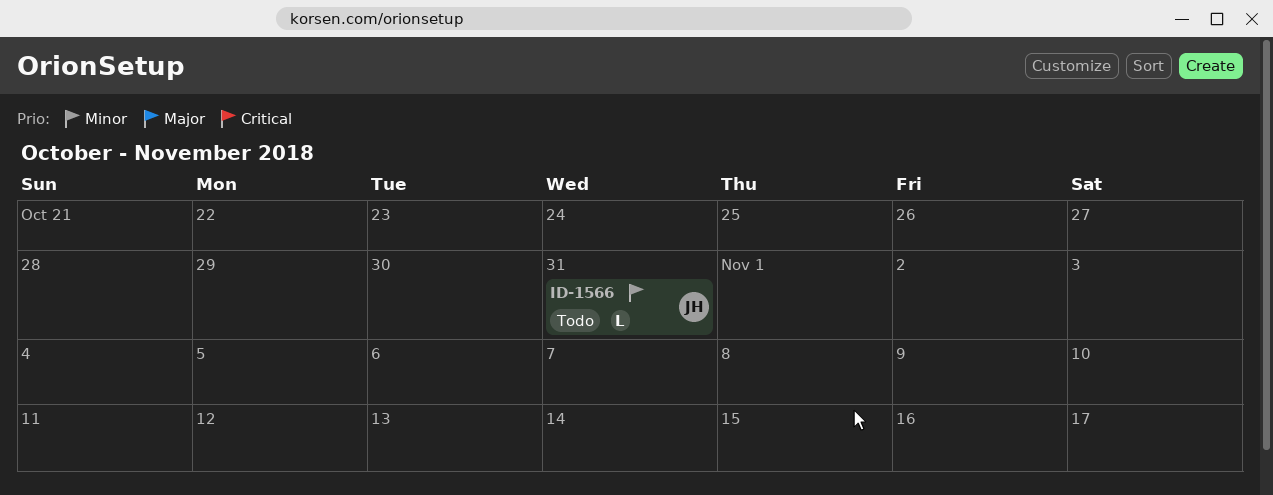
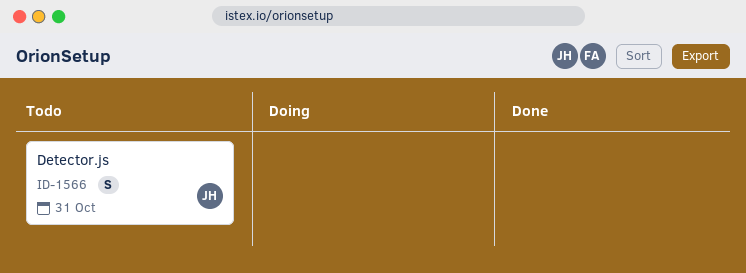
ID-1566, estimate: L -> S

